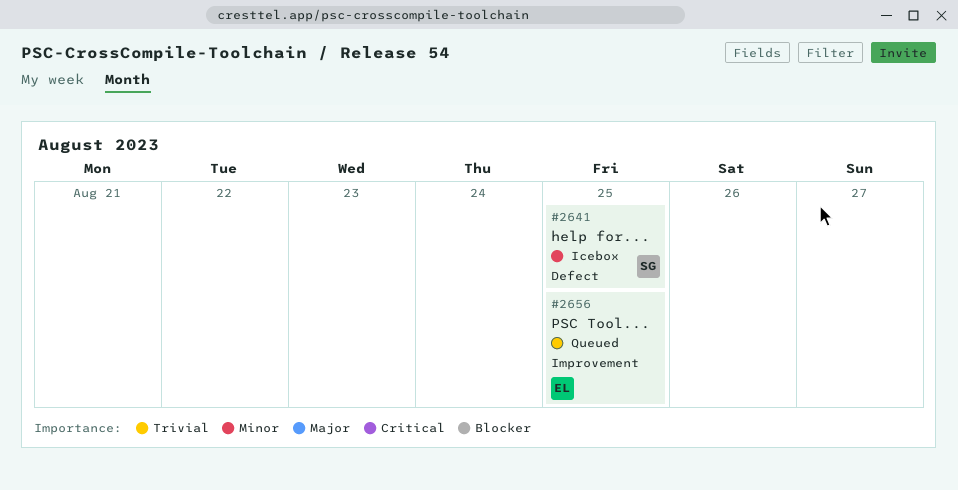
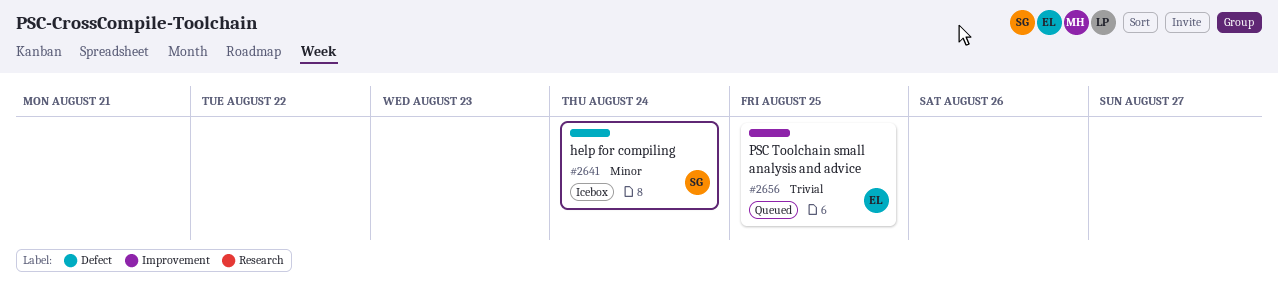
#2641, due: Aug 25 -> Aug 24

